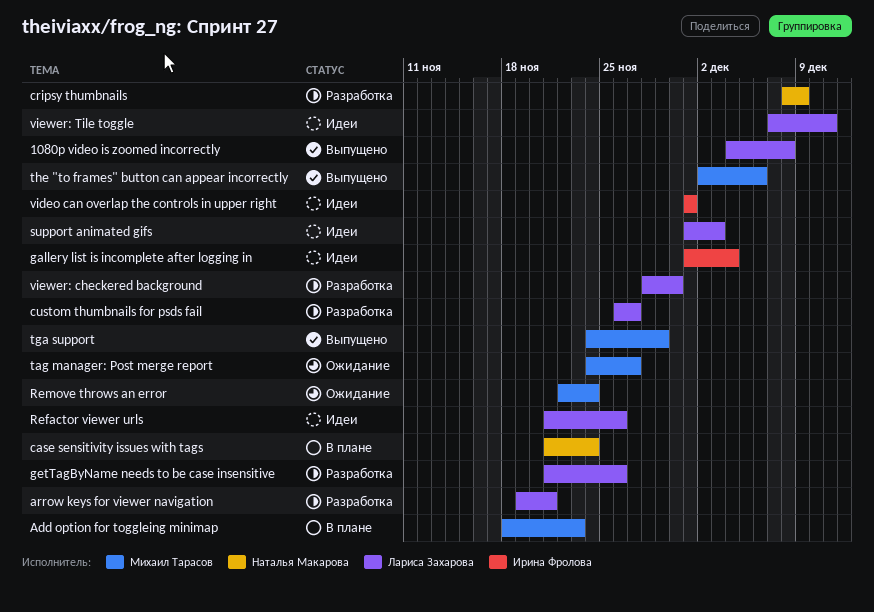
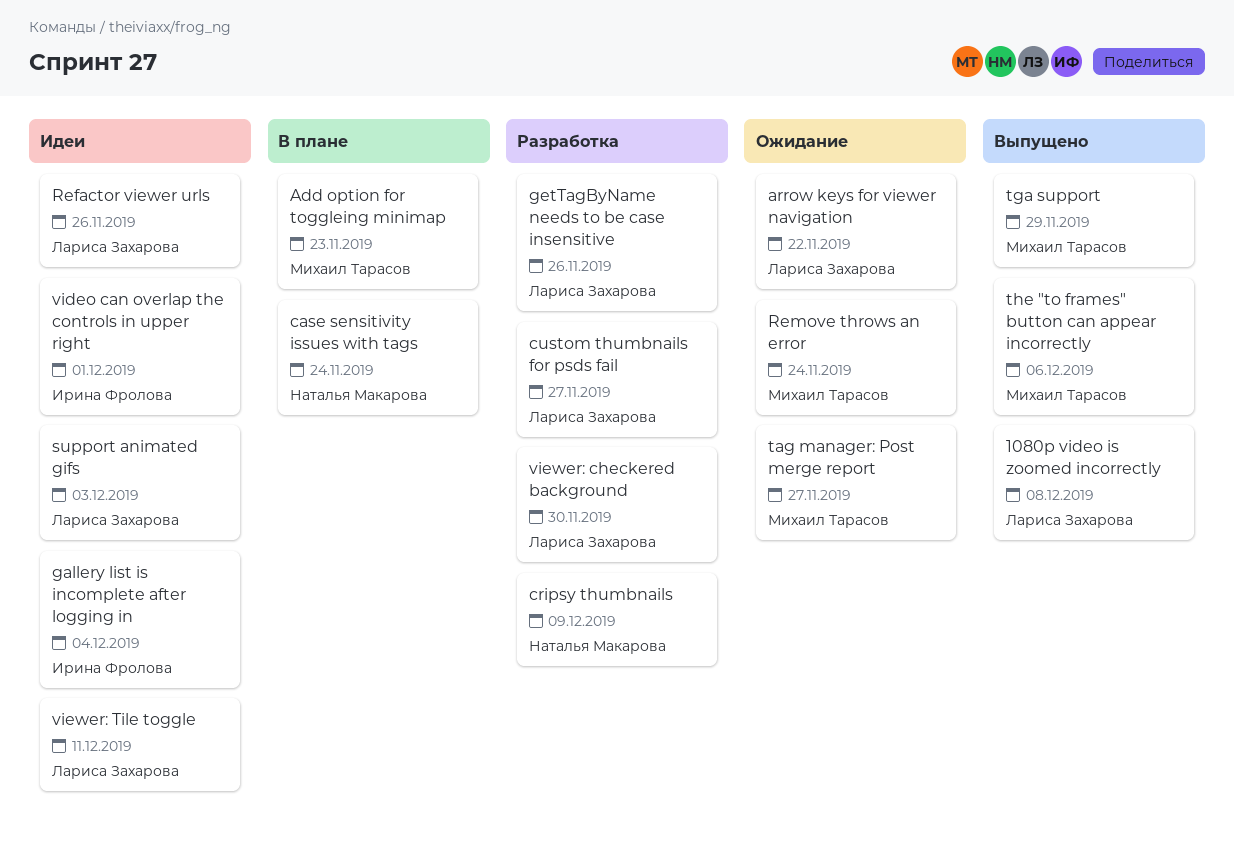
arrow keys for viewer navigation, status: Разработка -> Ожидание
arrow keys for viewer navigation, due: Nov 21 -> Nov 22

